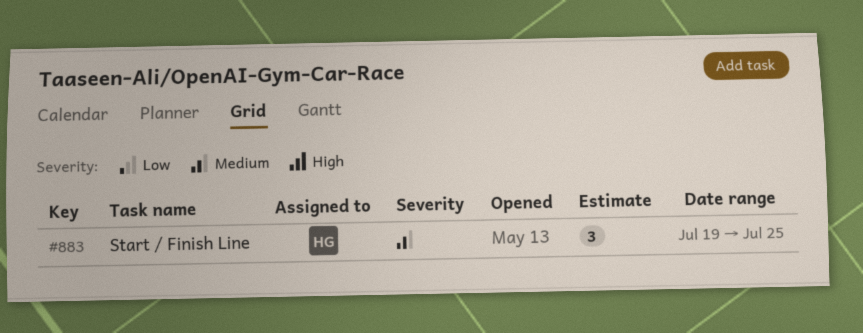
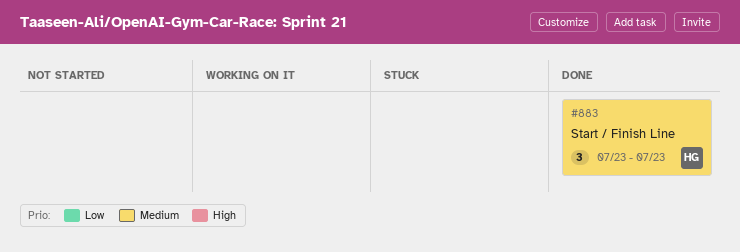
#883, start: Jul 19 -> Jul 23
#883, due: Jul 25 -> Jul 23

